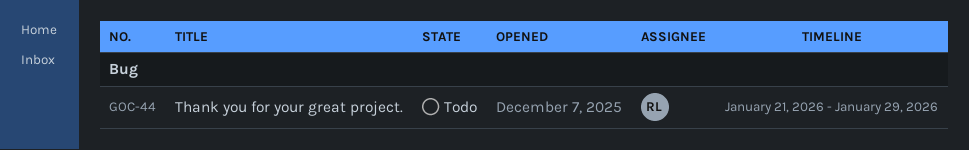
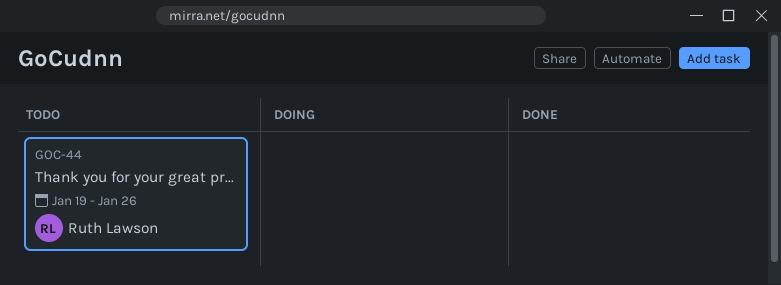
GOC-44, start: Jan 21 -> Jan 19
GOC-44, due: Jan 29 -> Jan 26

